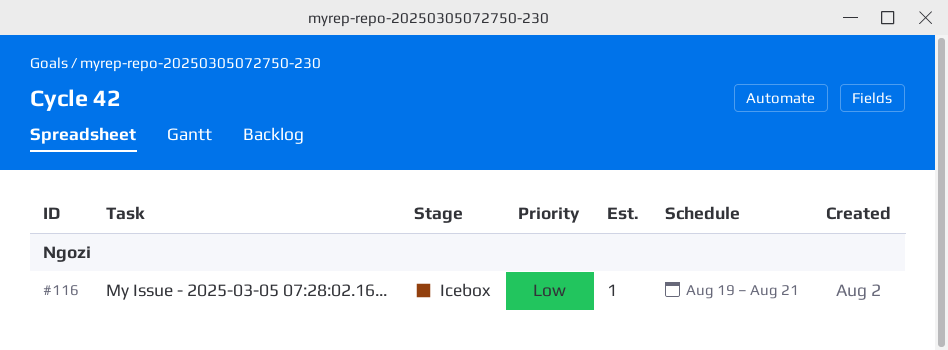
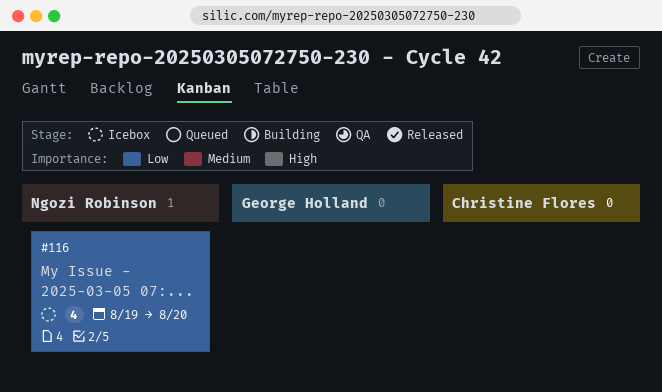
#116, estimate: 1 -> 4
#116, due: Aug 21 -> Aug 20

